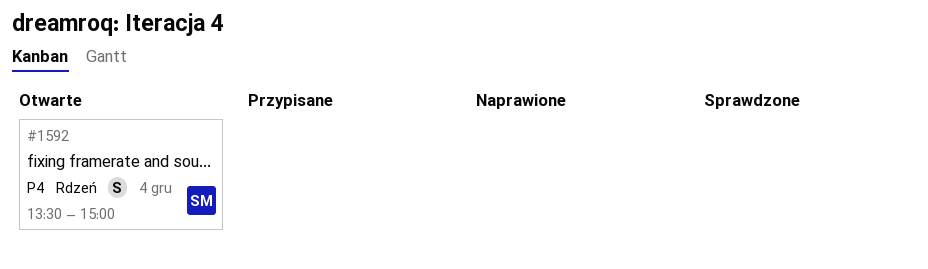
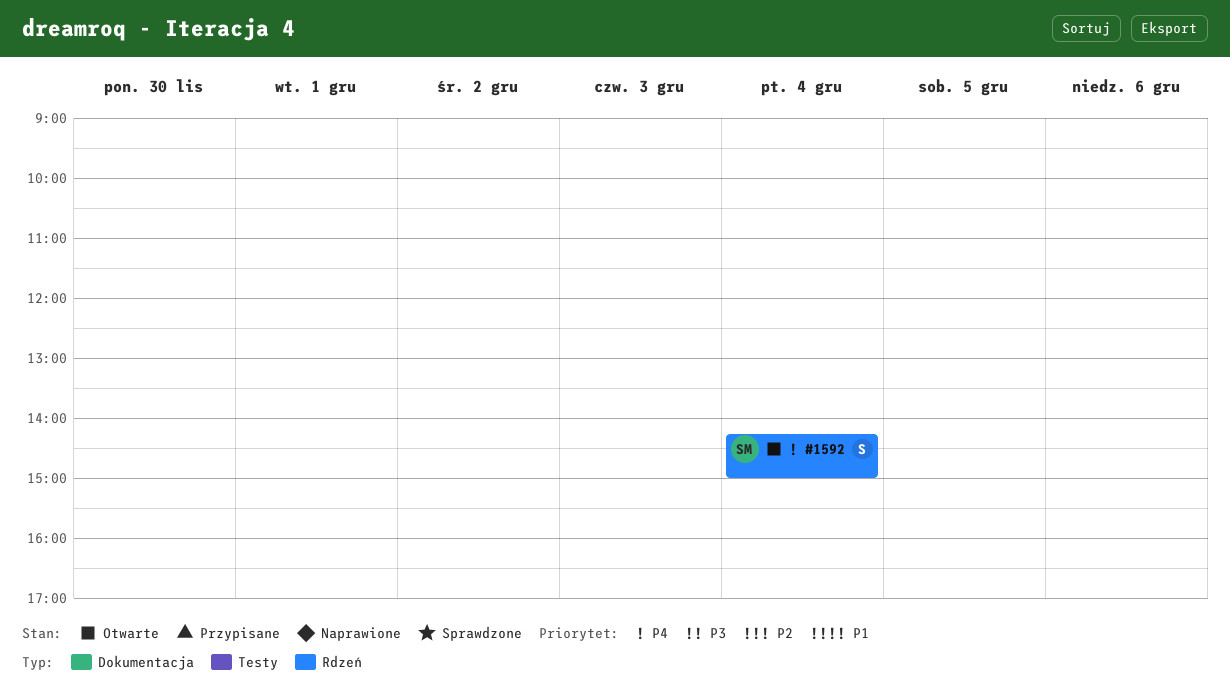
#1592, begins: 13:30 -> 14:15

